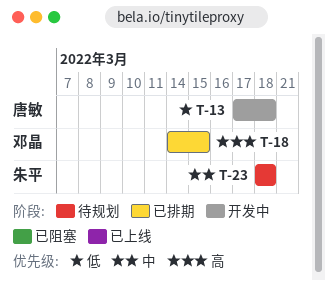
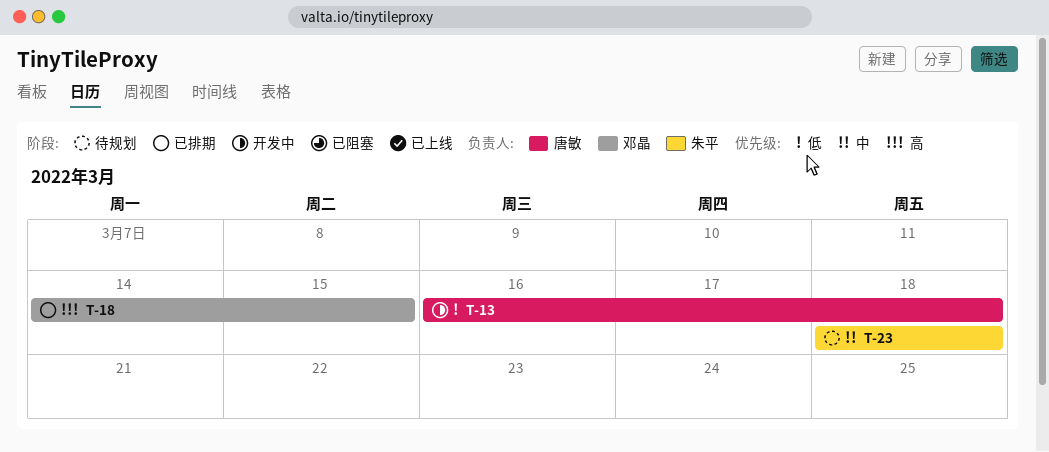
T-13, start: Mar 17 -> Mar 16

